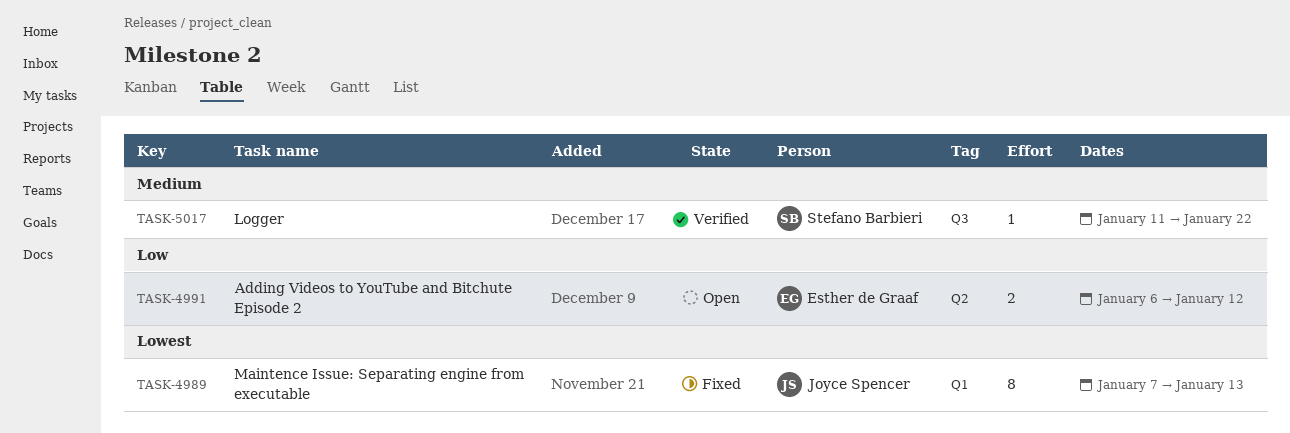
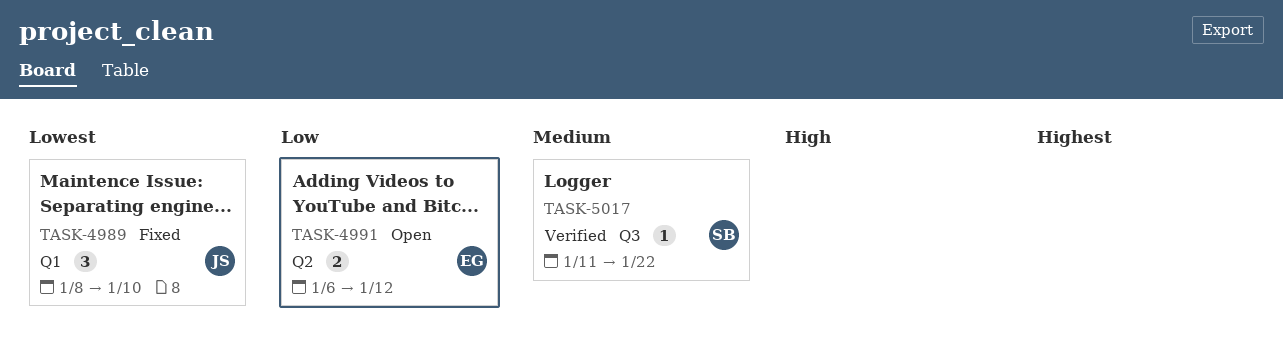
TASK-4989, estimate: 8 -> 3
TASK-4989, start: Jan 7 -> Jan 8
TASK-4989, due: Jan 13 -> Jan 10

